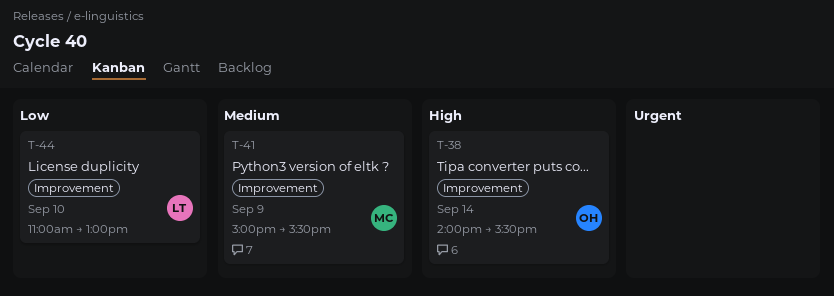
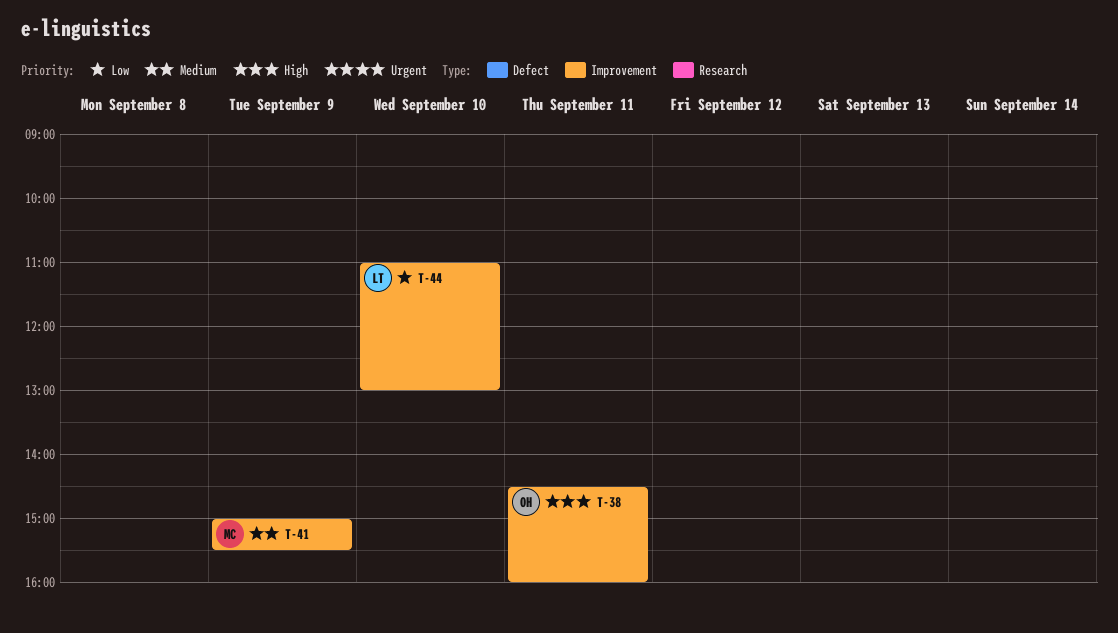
T-38, day: Sep 14 -> Sep 11
T-38, begins: 14:00 -> 14:30
T-38, ends: 15:30 -> 16:00

